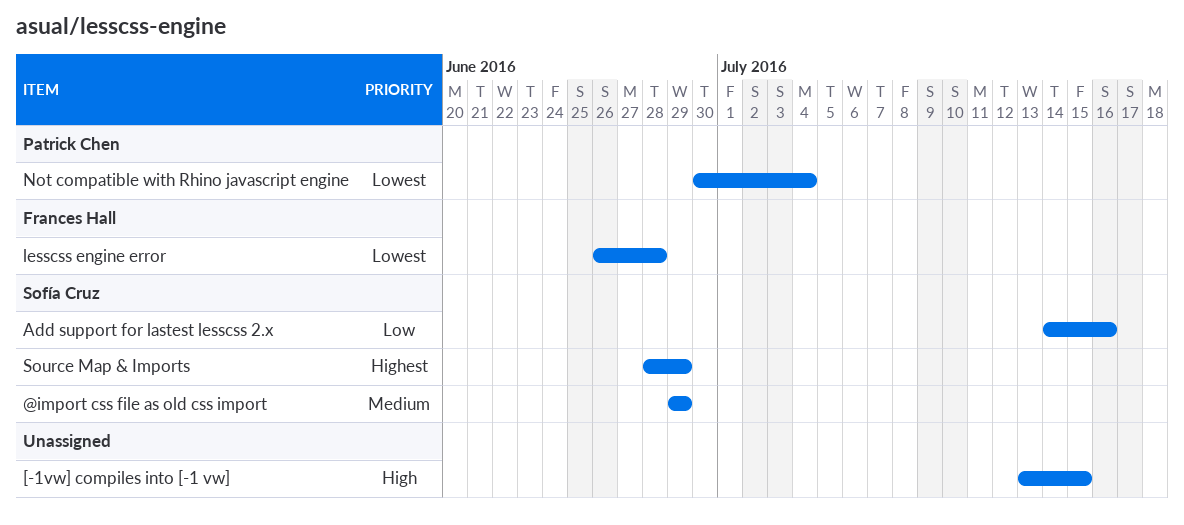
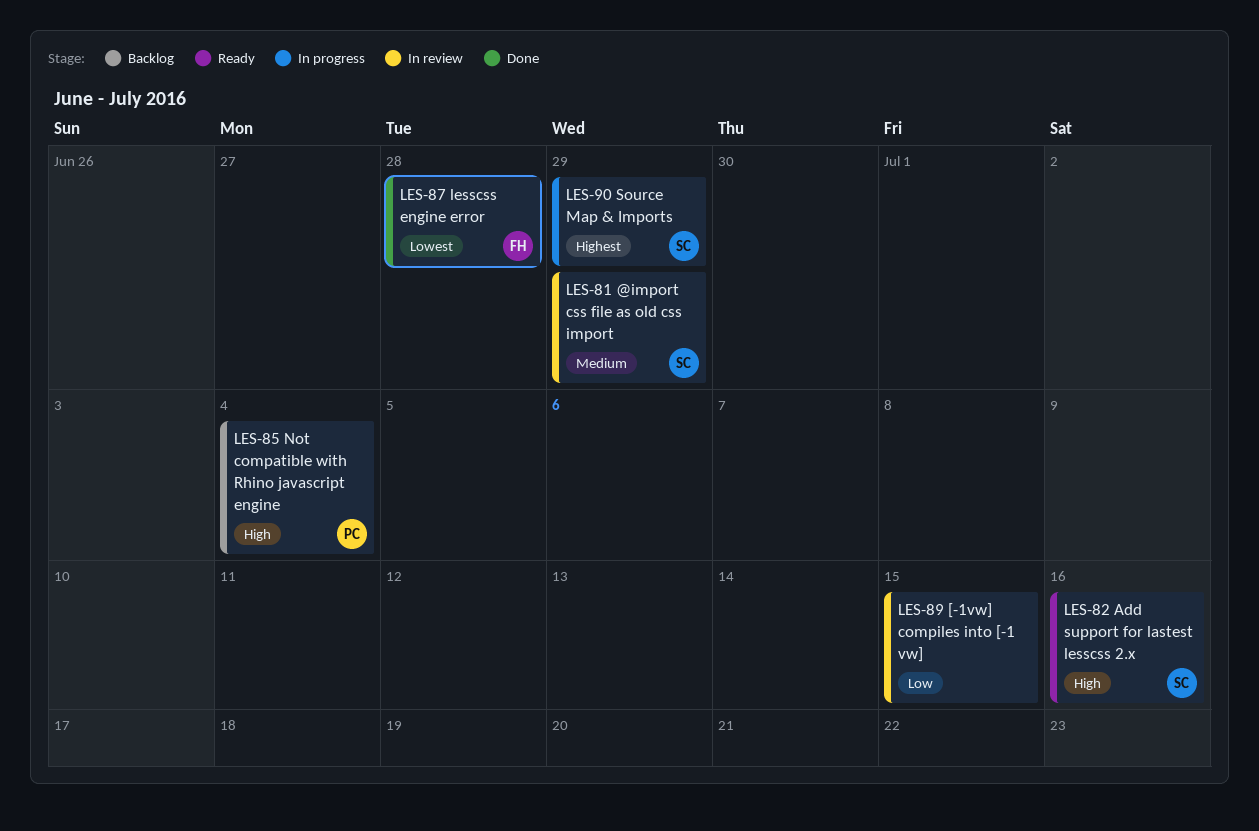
[-1vw] compiles into [-1 vw], priority: High -> Low
Add support for lastest lesscss 2.x, priority: Low -> High
Not compatible with Rhino javascript engine, priority: Lowest -> High

